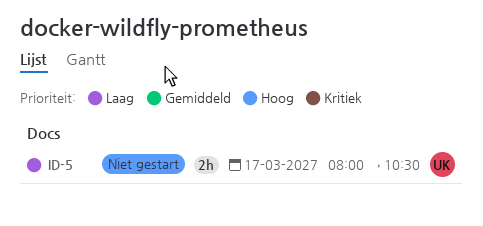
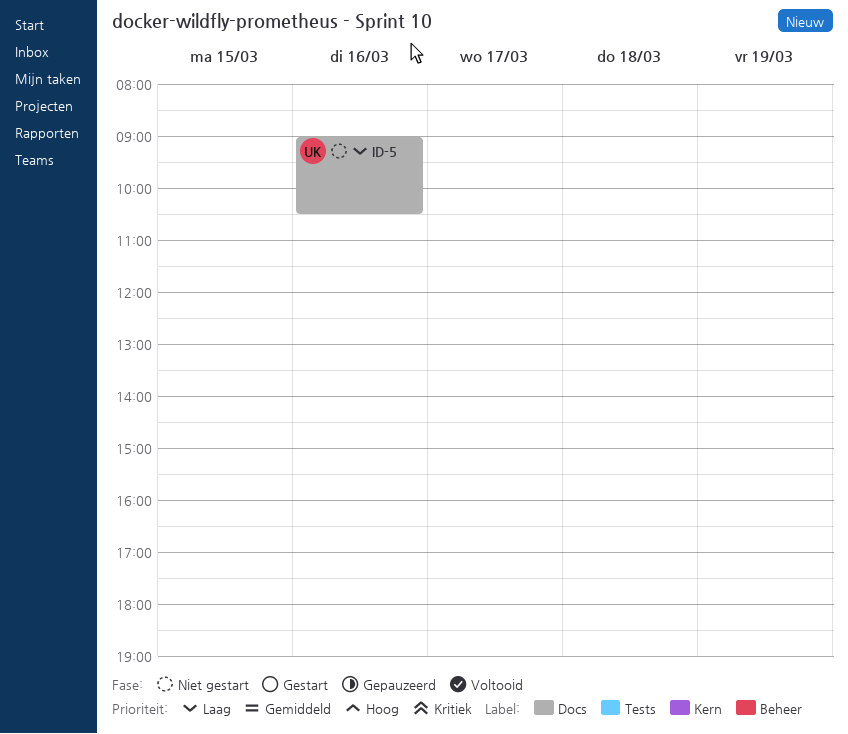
ID-5, day: Mar 17 -> Mar 16
ID-5, begins: 08:00 -> 09:00

